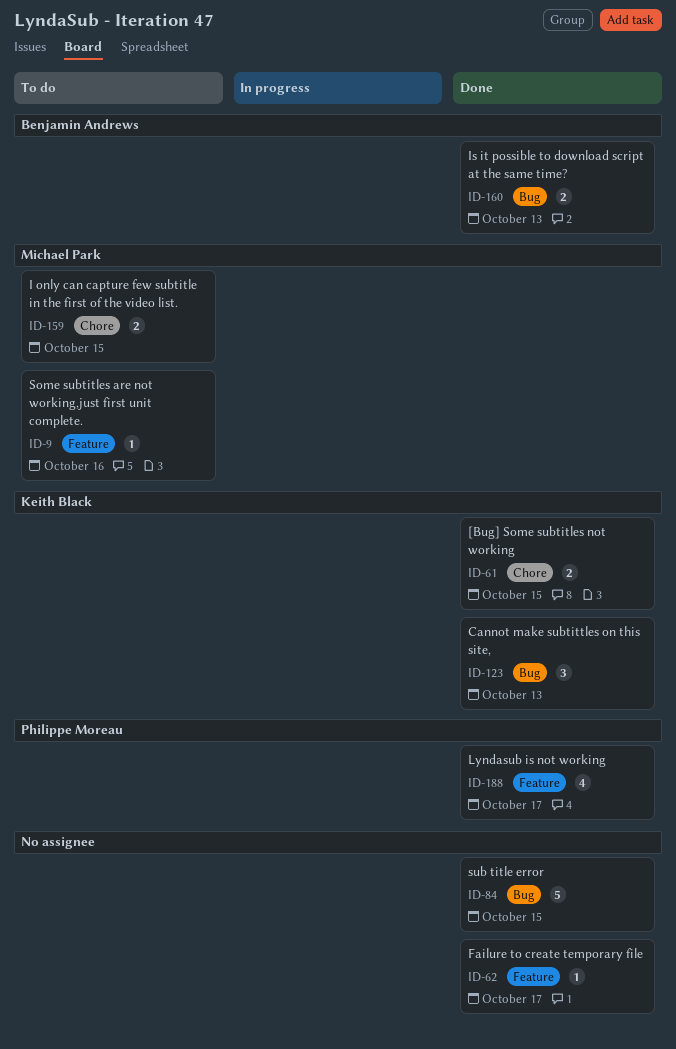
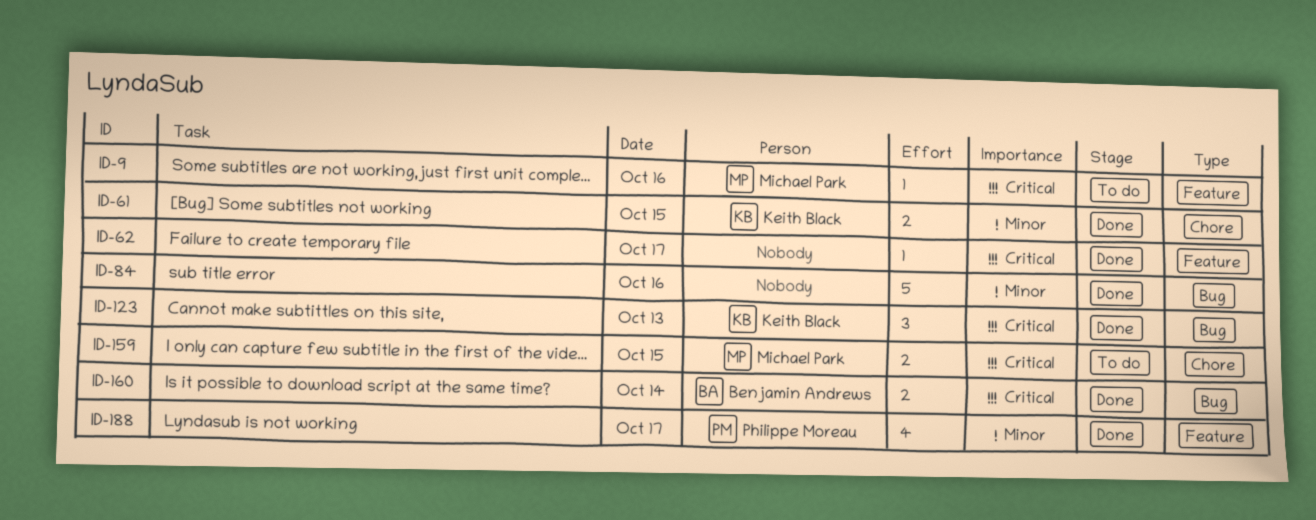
ID-84, day: Oct 15 -> Oct 16
ID-160, day: Oct 13 -> Oct 14

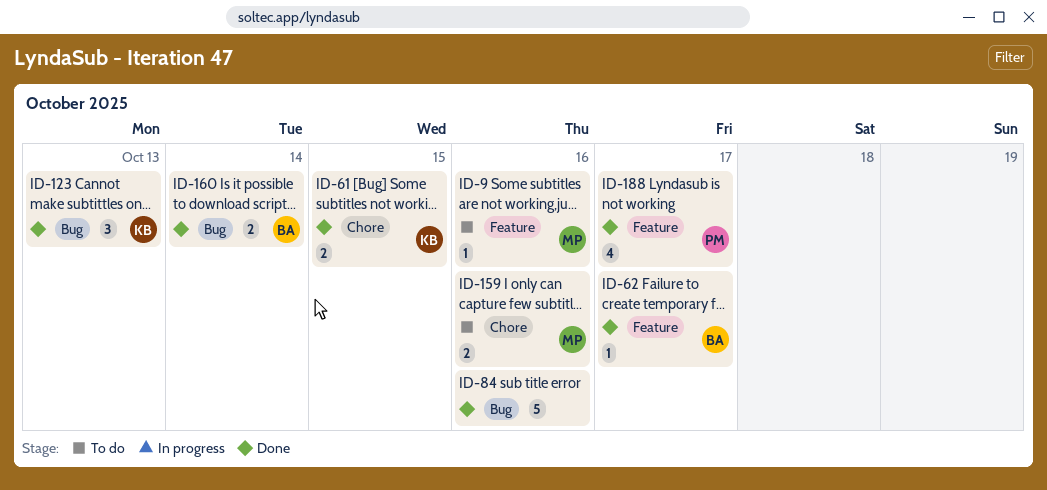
ID-62, owner: none -> Benjamin Andrews
ID-159, day: Oct 15 -> Oct 16

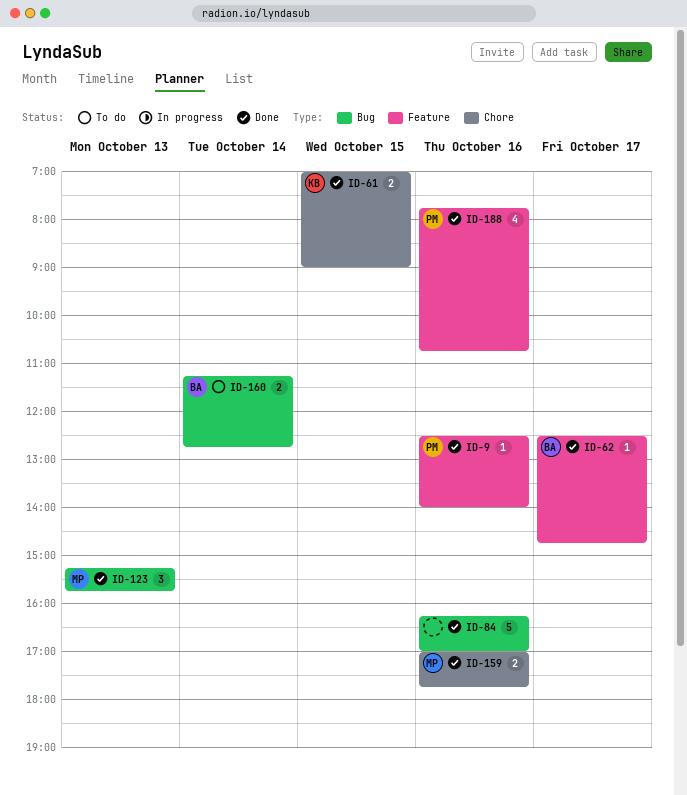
ID-9, status: To do -> Done
ID-9, owner: MP -> PM
ID-123, owner: KB -> MP
ID-159, status: To do -> Done
ID-160, status: Done -> To do
ID-188, day: Oct 17 -> Oct 16

